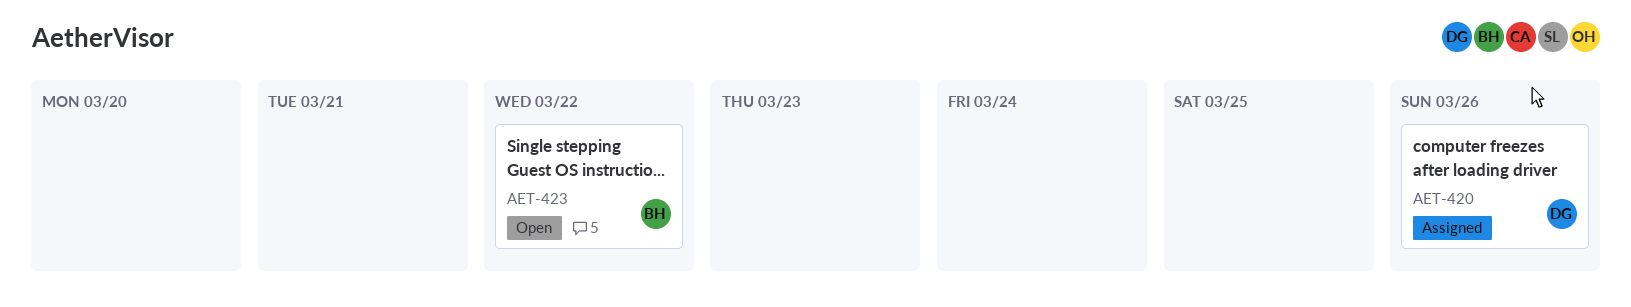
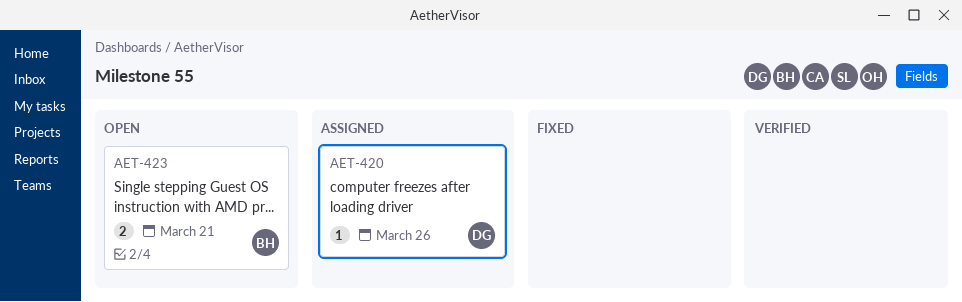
AET-423, due: Mar 22 -> Mar 21

